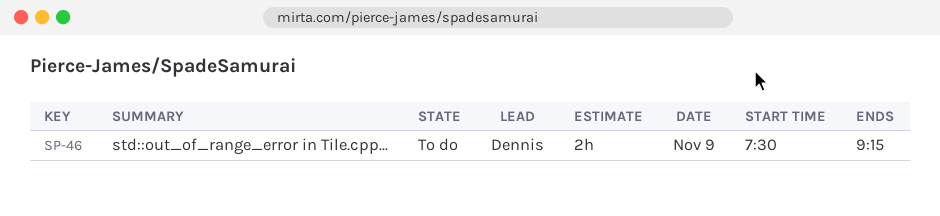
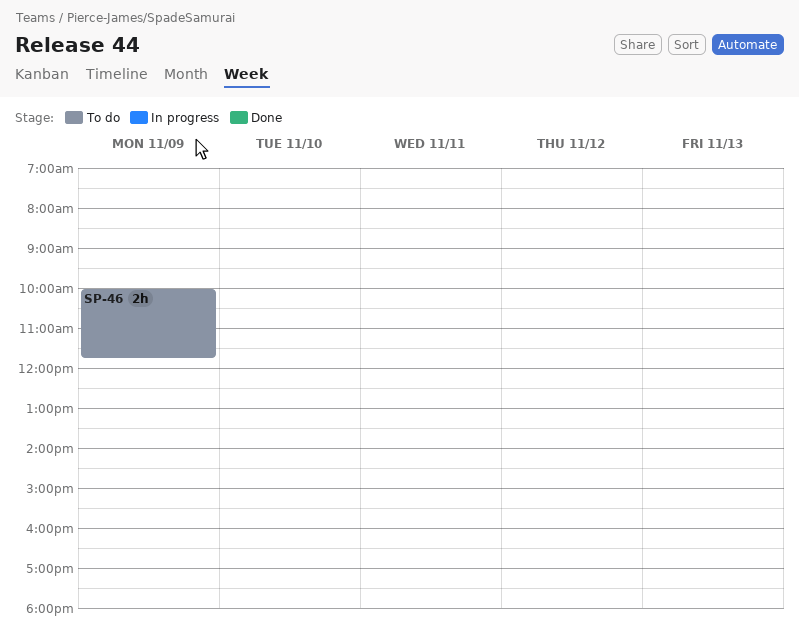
SP-46, begins: 07:30 -> 10:00
SP-46, ends: 09:15 -> 11:45

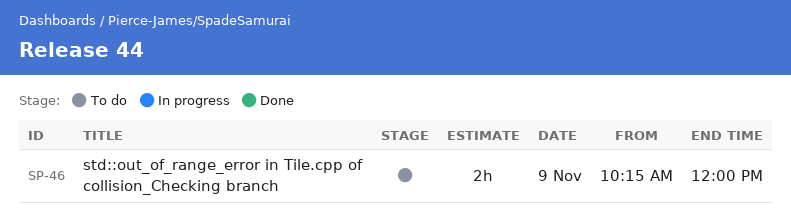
SP-46, begins: 10:00 -> 10:15
SP-46, ends: 11:45 -> 12:00

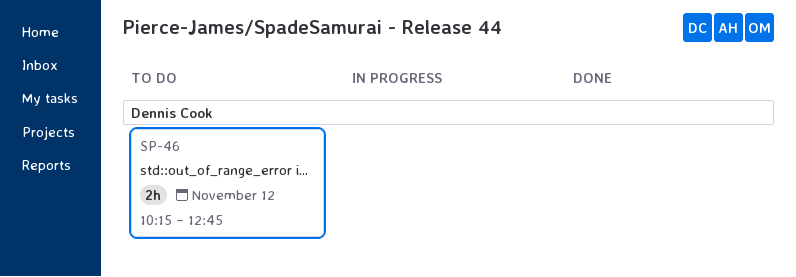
SP-46, day: Nov 9 -> Nov 12
SP-46, ends: 12:00 -> 12:45

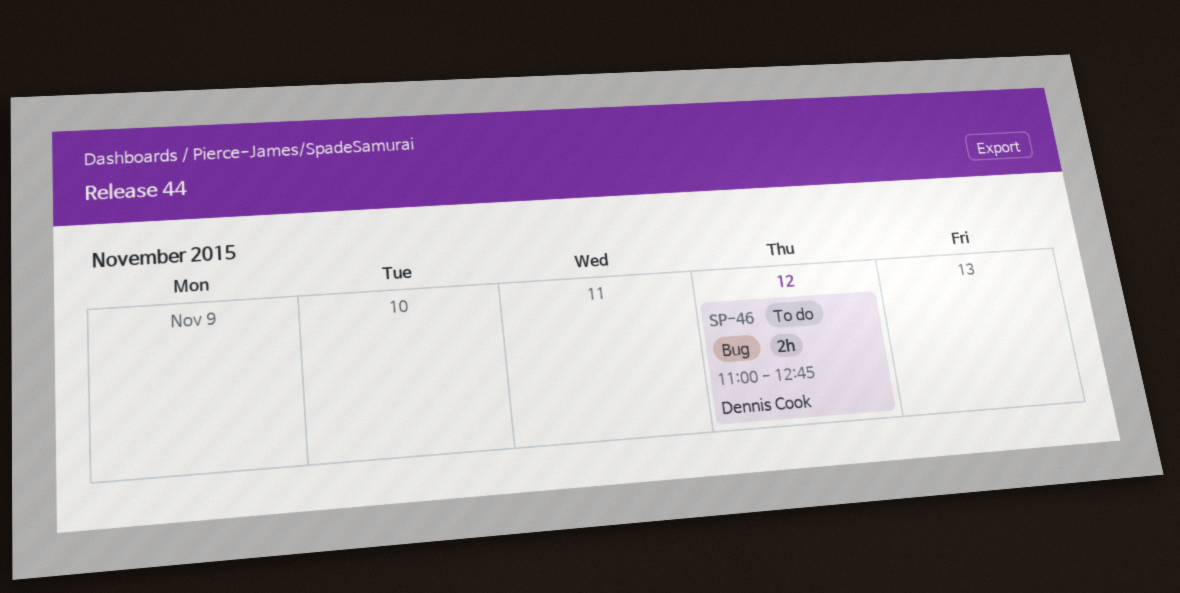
SP-46, begins: 10:15 -> 11:00

